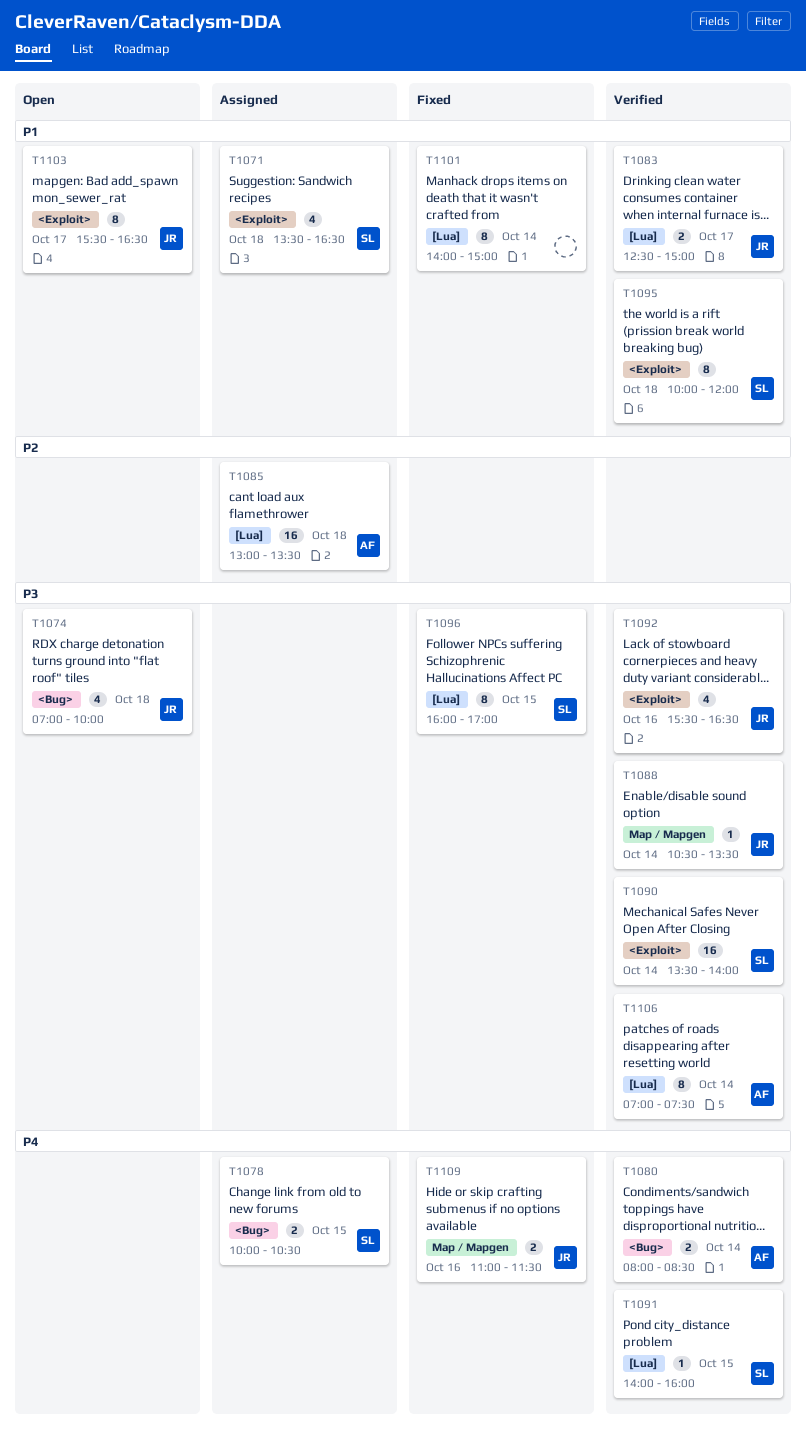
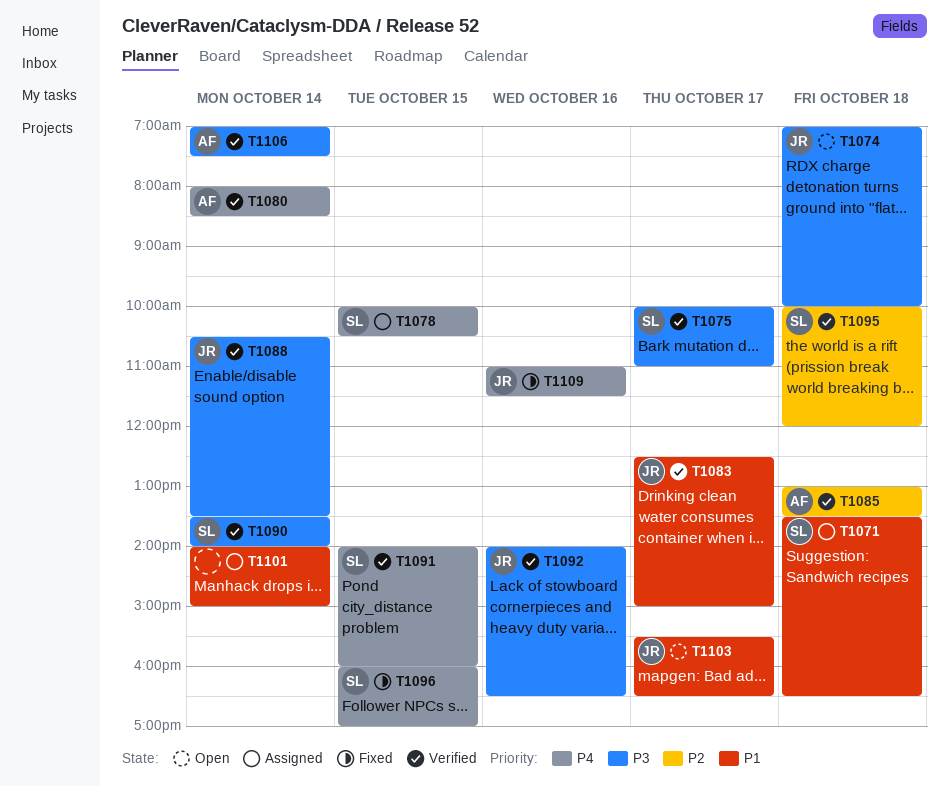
T1075: none -> present
T1085, status: Assigned -> Verified
T1092, begins: 15:30 -> 14:00
T1095, priority: P1 -> P2
T1096, priority: P3 -> P4
T1101, status: Fixed -> Assigned

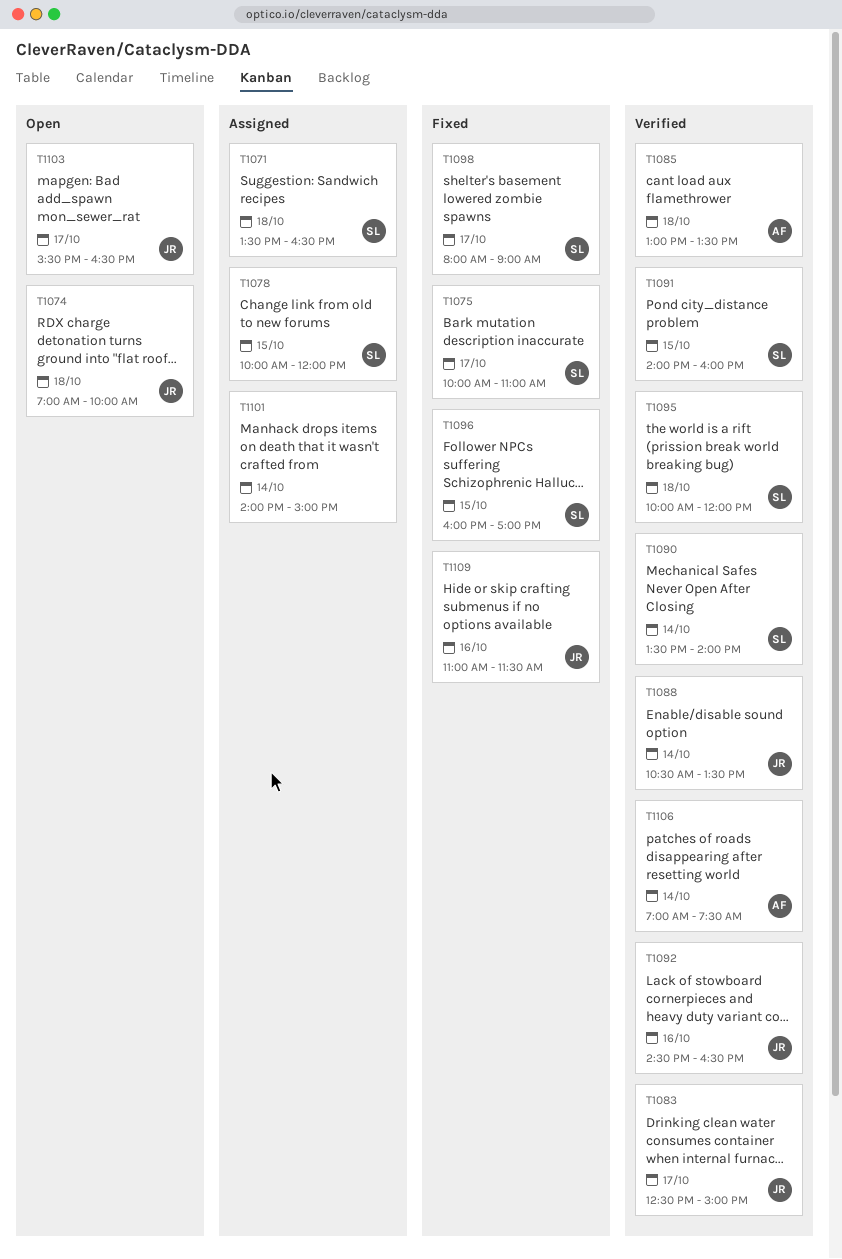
T1075, status: Verified -> Fixed
T1078, ends: 10:30 -> 12:00
T1080: present -> none
T1092, begins: 14:00 -> 14:30
T1098: none -> present

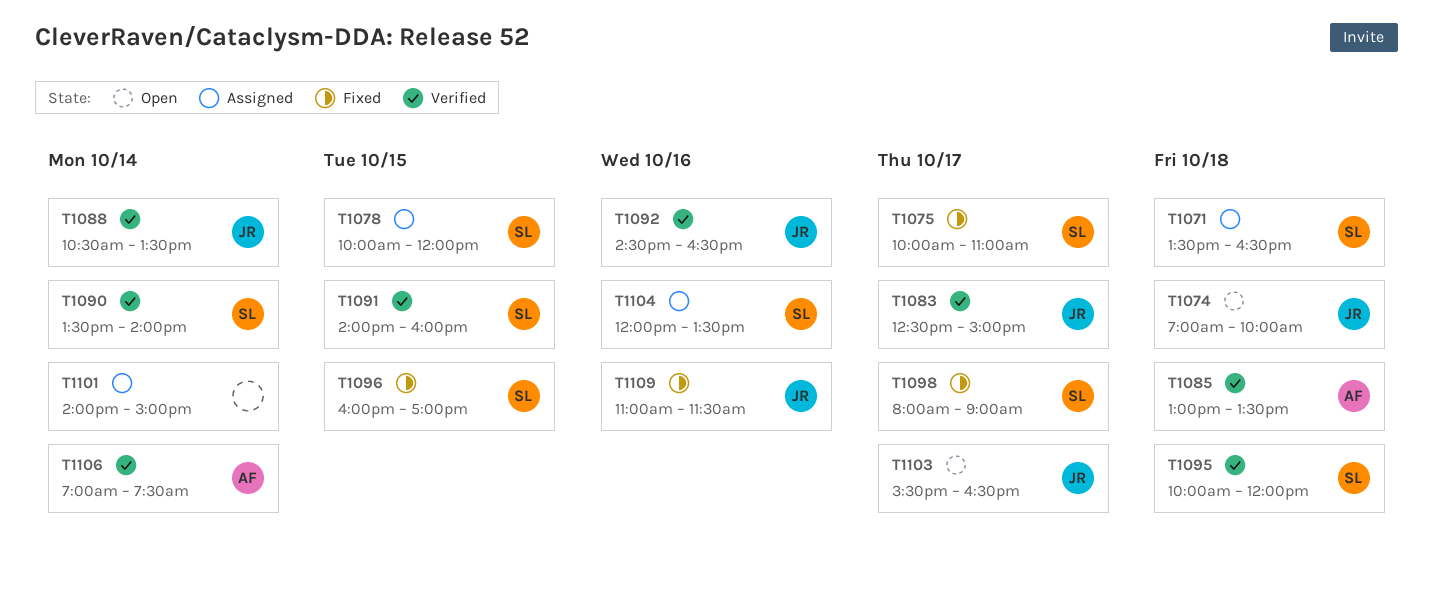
T1104: none -> present

